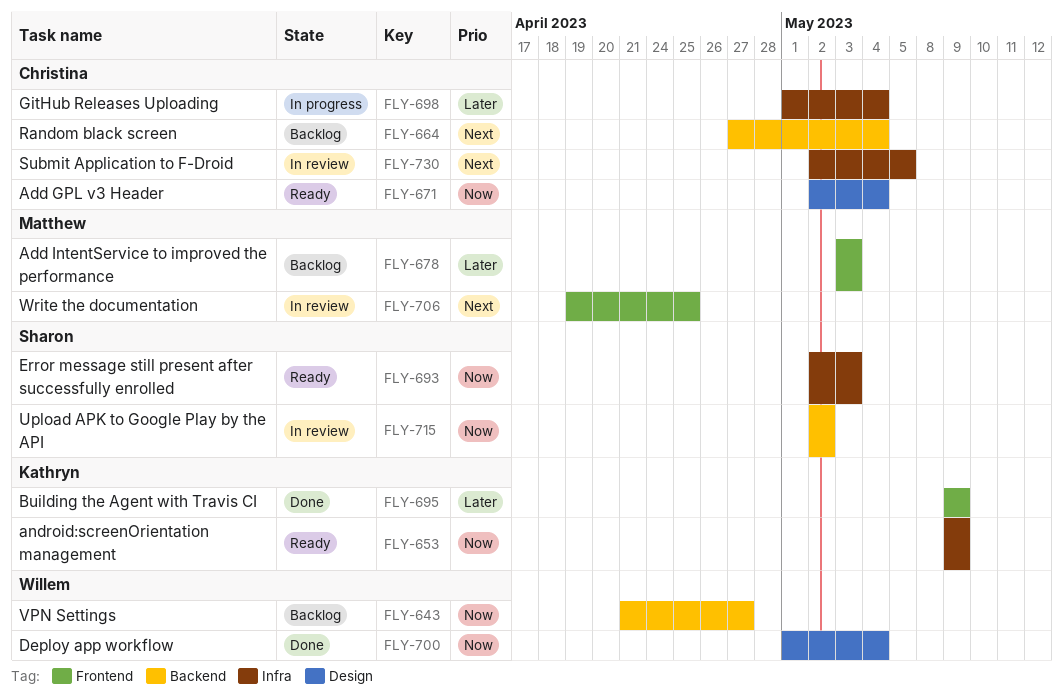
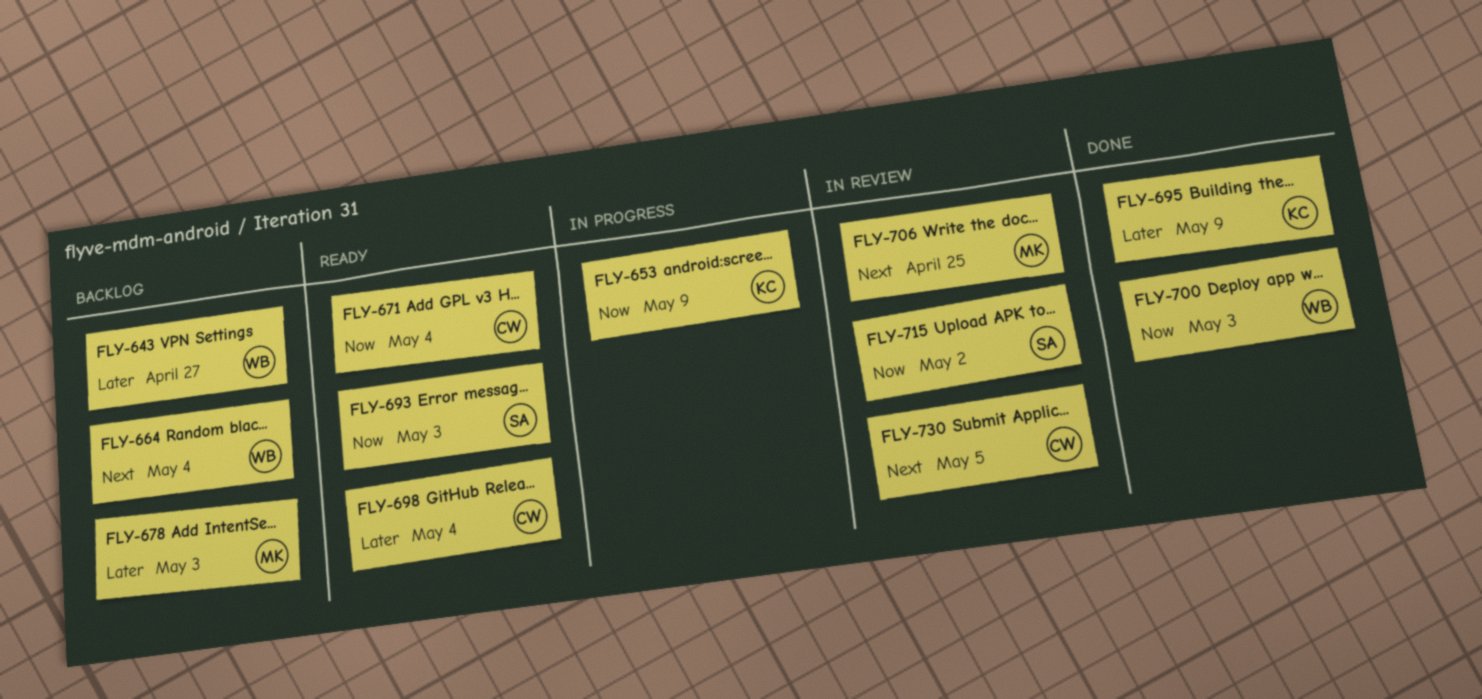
FLY-643, priority: Now -> Later
FLY-653, status: Ready -> In progress
FLY-664, owner: Christina -> Willem
FLY-698, status: In progress -> Ready
FLY-700, due: May 4 -> May 3

